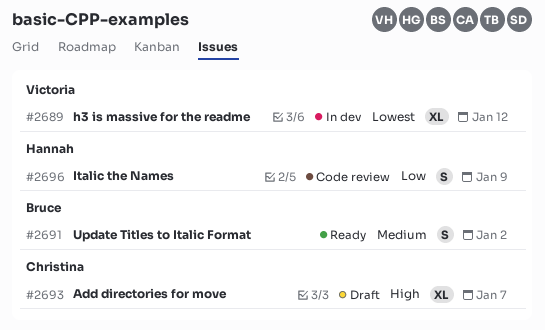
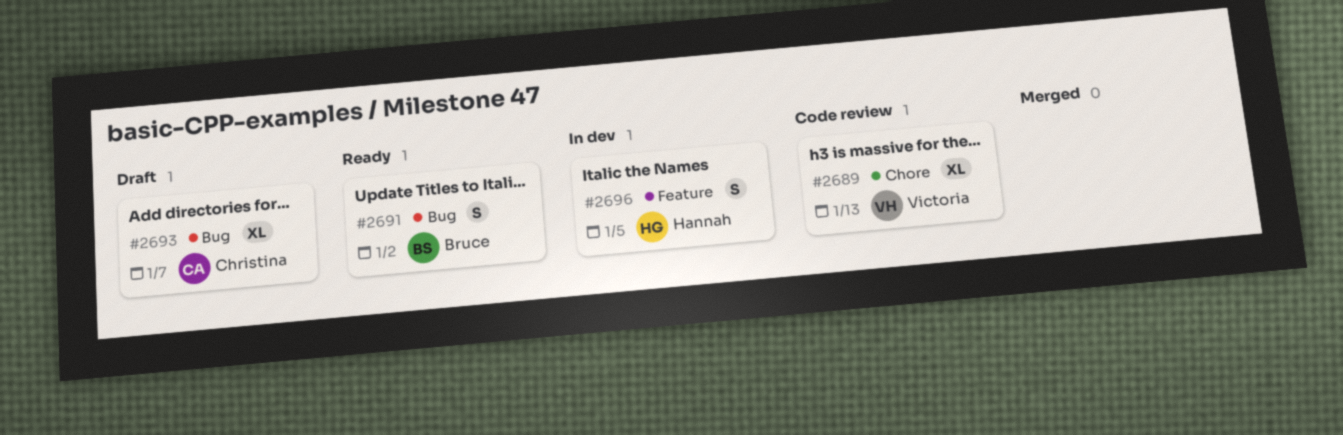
#2689, status: In dev -> Code review
#2689, due: Jan 12 -> Jan 13
#2696, status: Code review -> In dev
#2696, due: Jan 9 -> Jan 5

